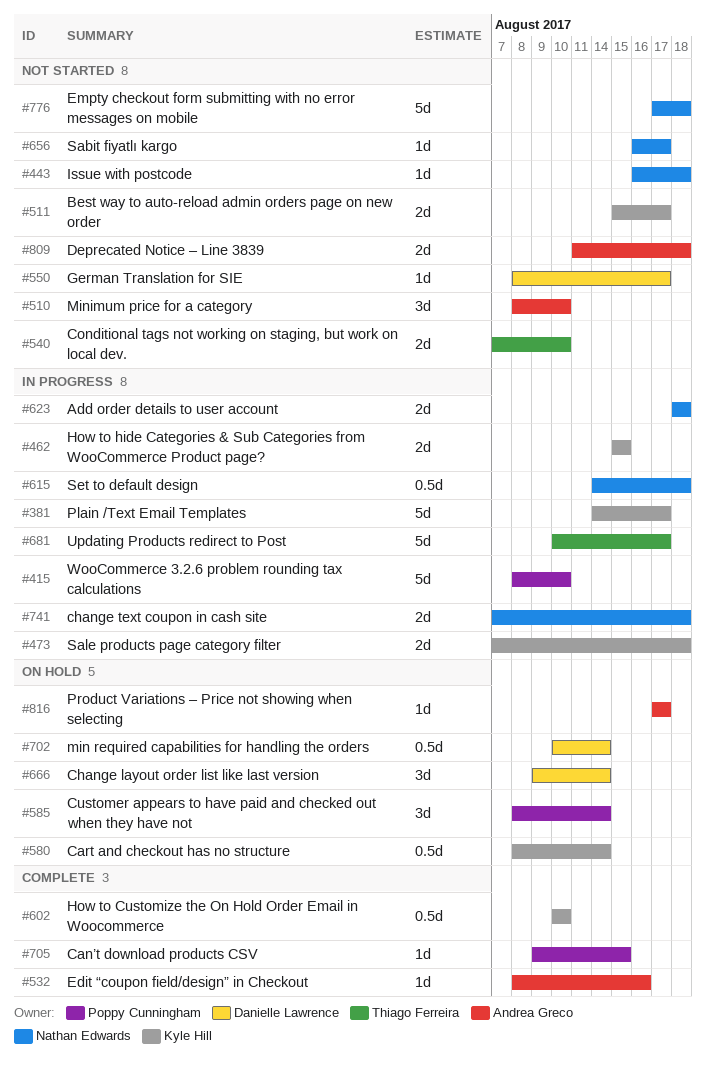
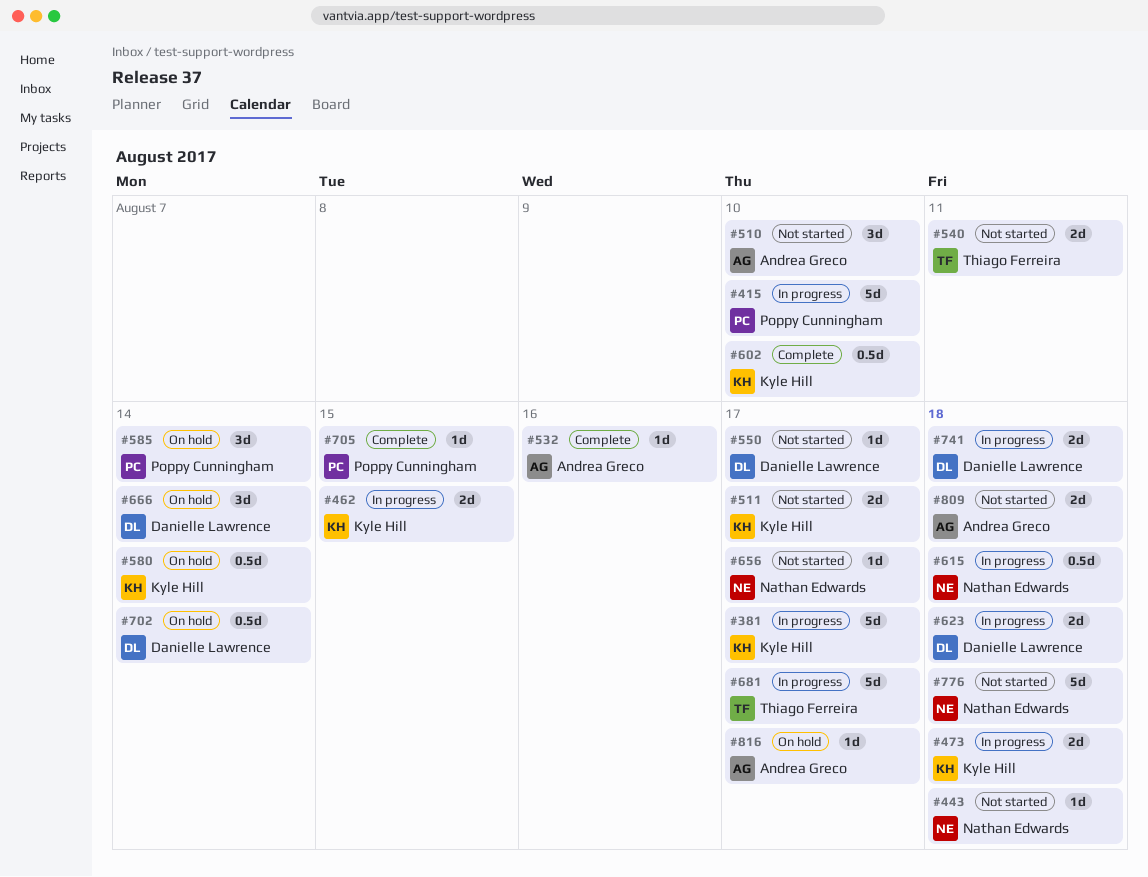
#540, due: Aug 10 -> Aug 11
#623, owner: Nathan Edwards -> Danielle Lawrence
#741, owner: Nathan Edwards -> Danielle Lawrence

